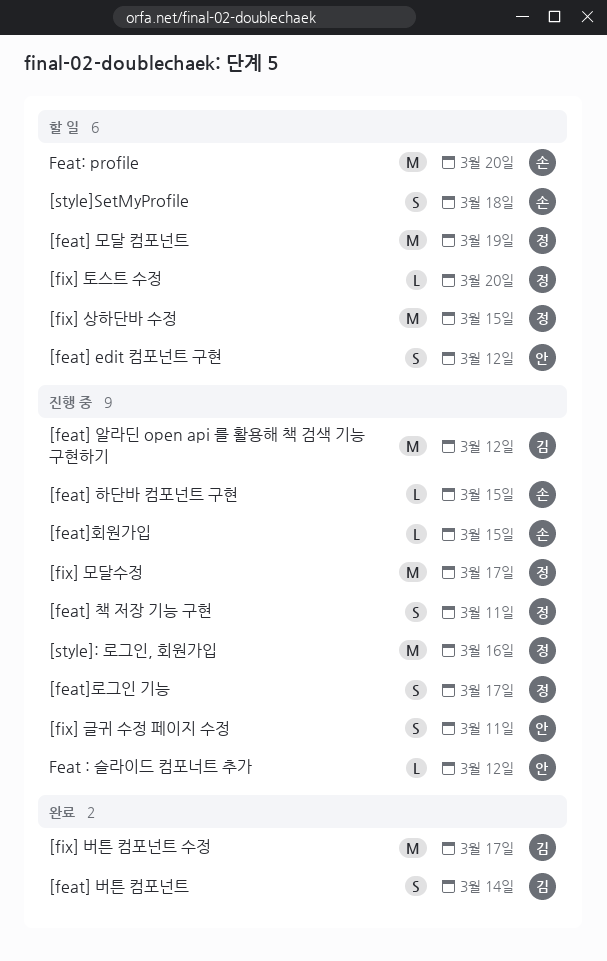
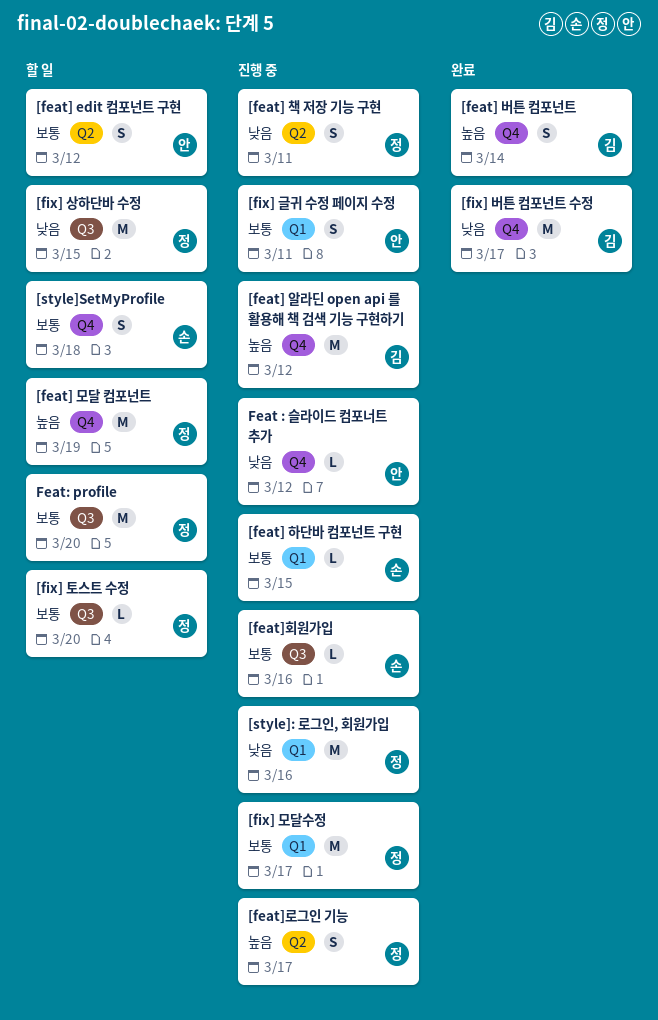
[feat]회원가입, due: Mar 15 -> Mar 16
Feat: profile, owner: 손 -> 정

